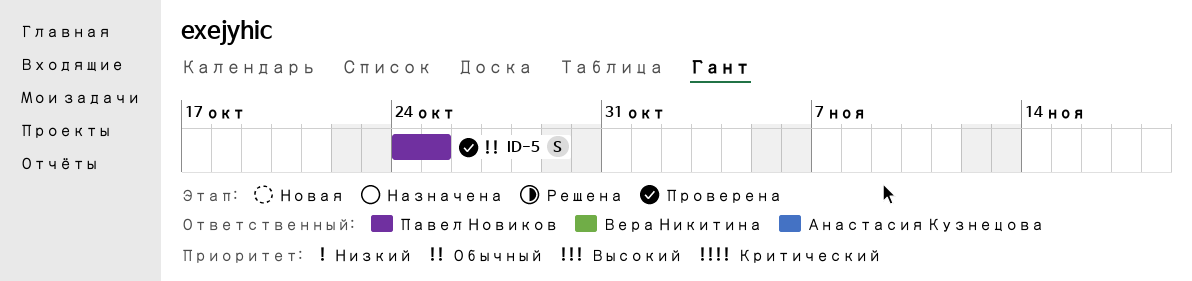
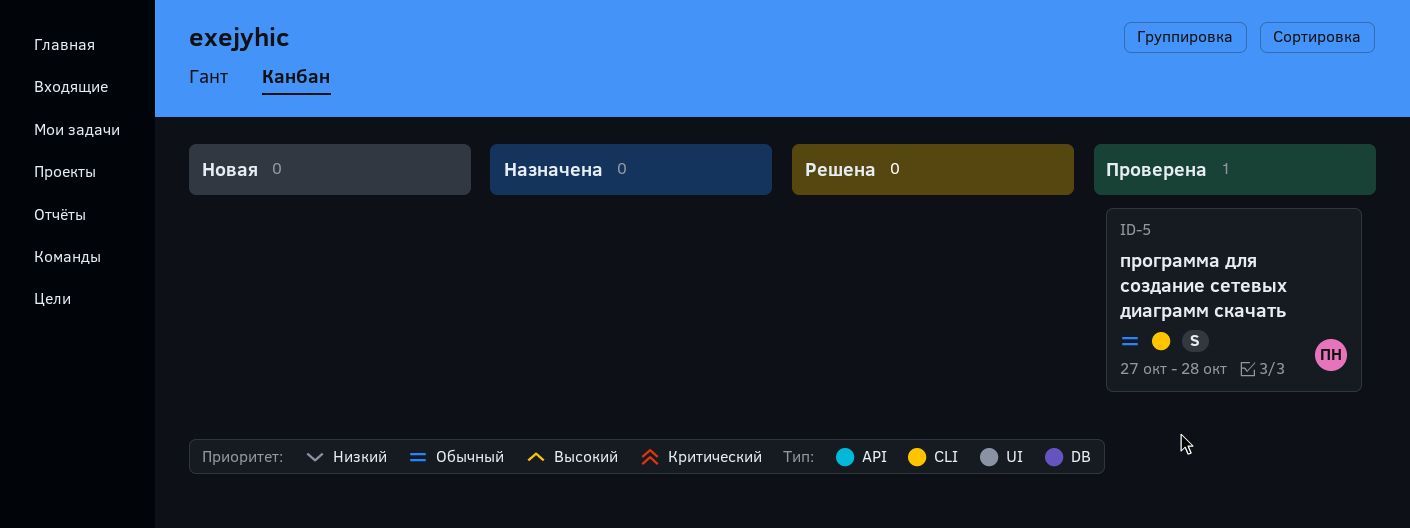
ID-5, start: Oct 24 -> Oct 27
ID-5, due: Oct 25 -> Oct 28

